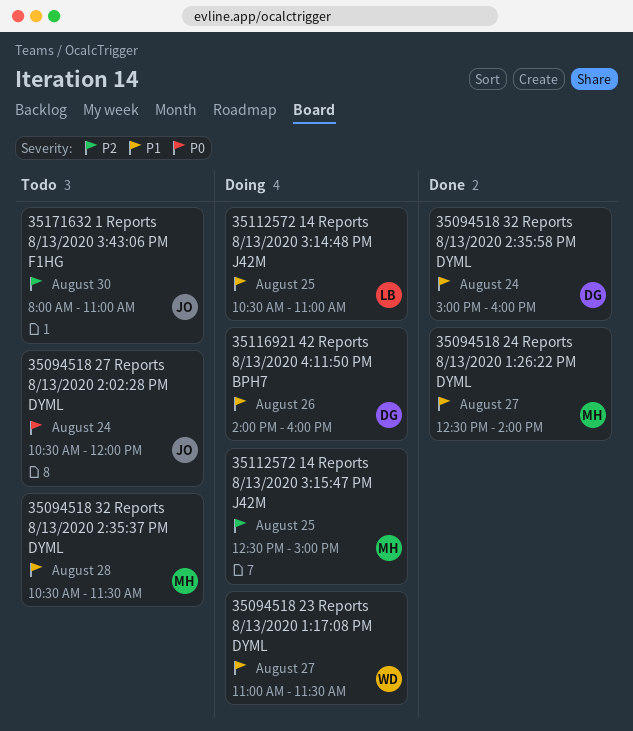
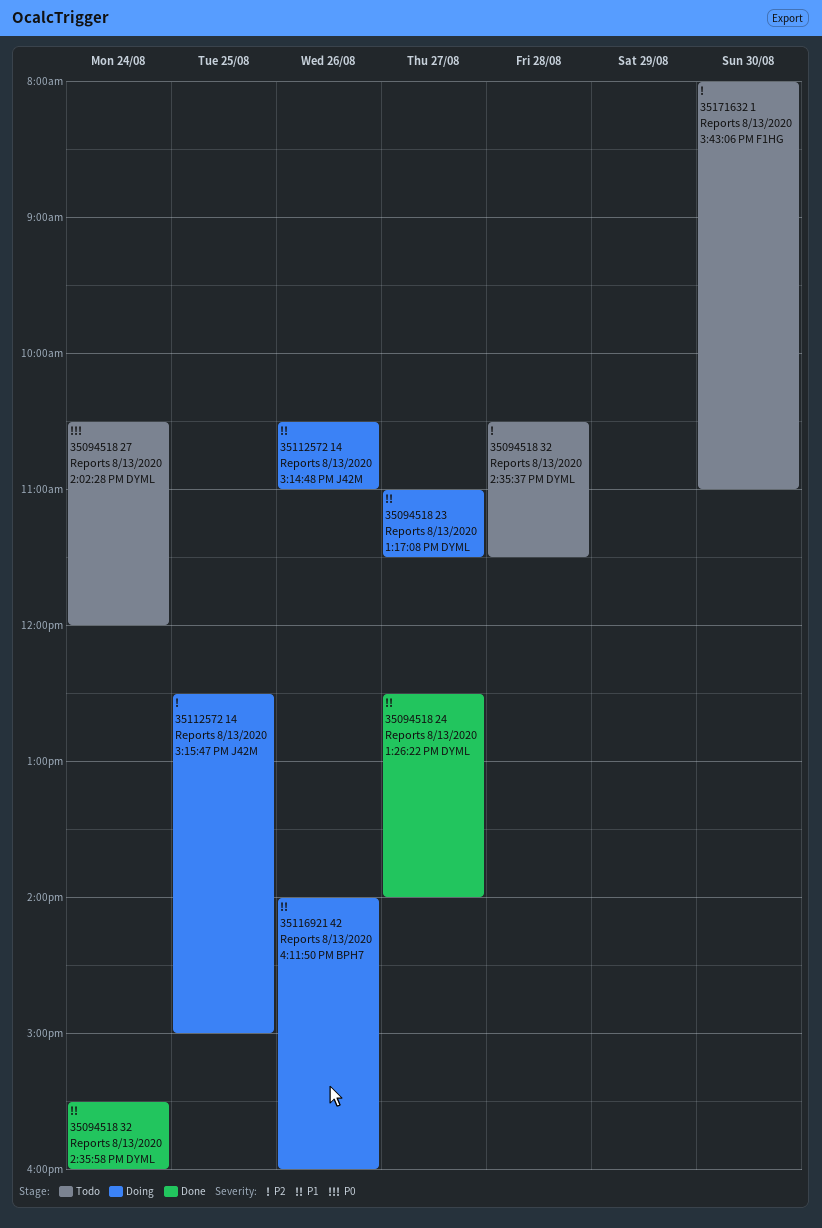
35094518 32 Reports 8/13/2020 2:35:37 PM DYML, priority: P1 -> P2
35094518 32 Reports 8/13/2020 2:35:58 PM DYML, begins: 15:00 -> 15:30
35112572 14 Reports 8/13/2020 3:14:48 PM J42M, day: Aug 25 -> Aug 26

